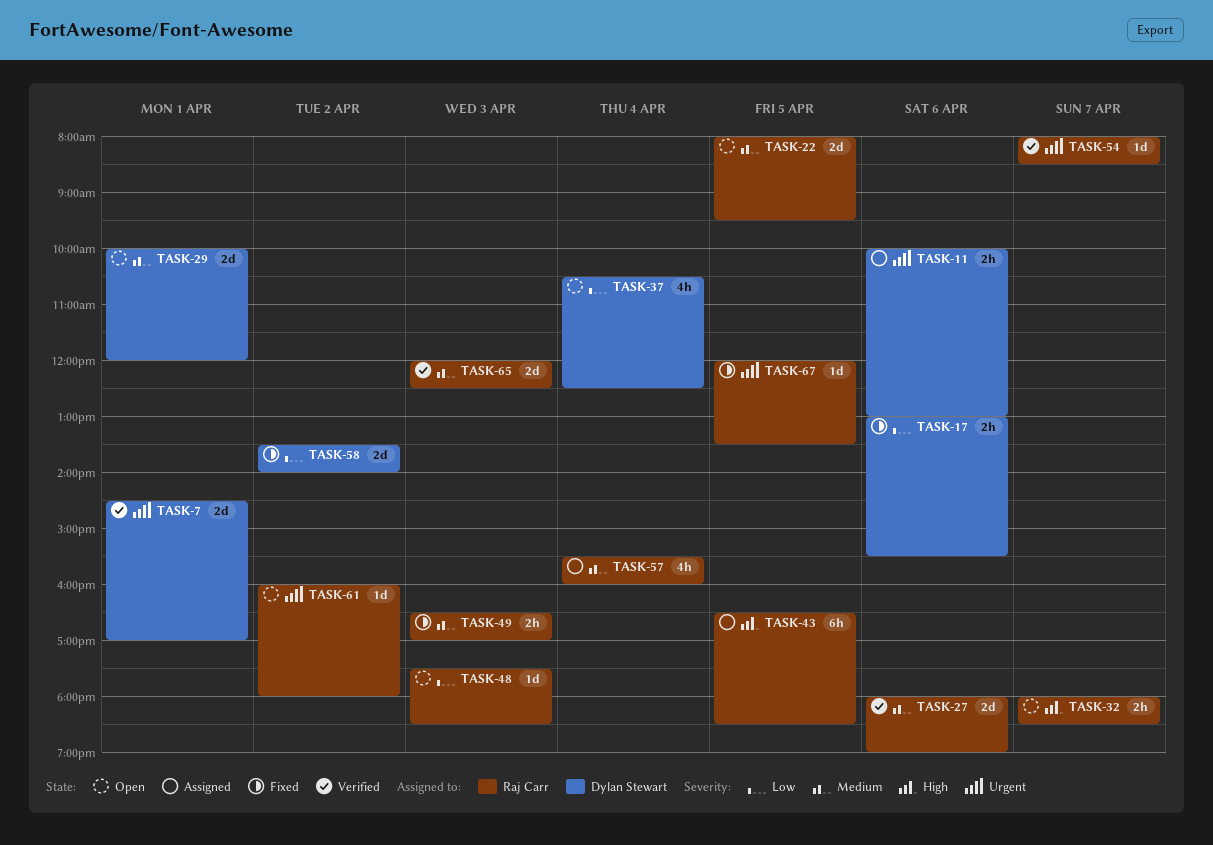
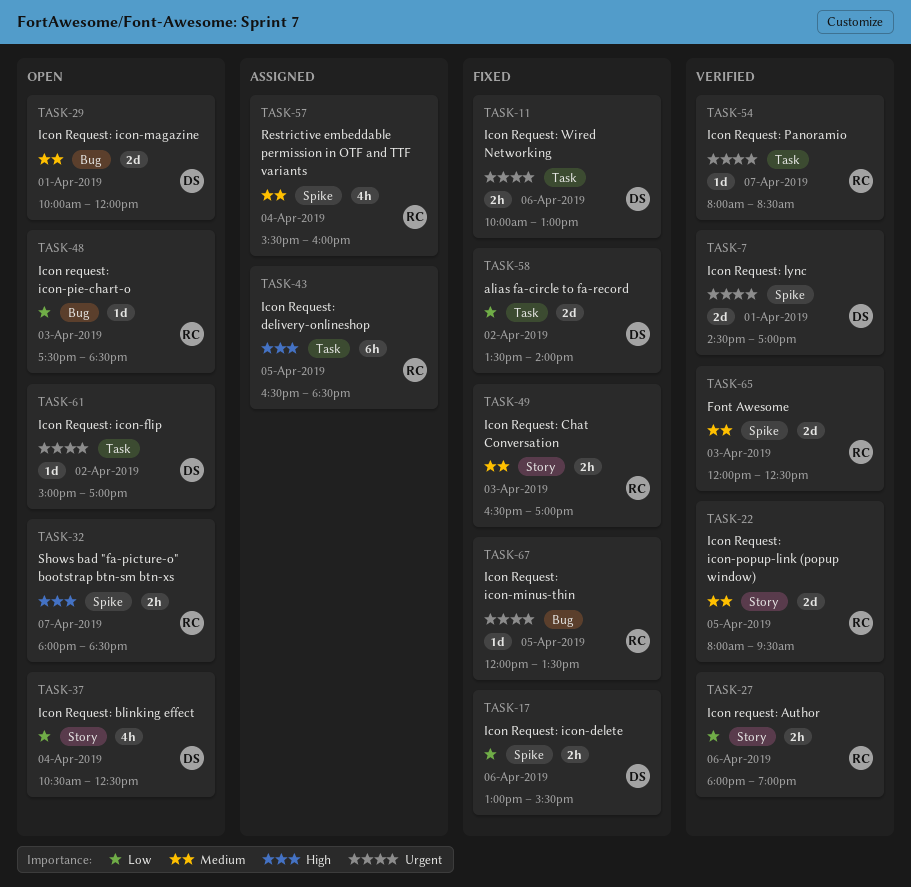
TASK-11, status: Assigned -> Fixed
TASK-22, status: Open -> Verified
TASK-27, priority: Medium -> Low
TASK-27, estimate: 2d -> 2h
TASK-61, owner: Raj Carr -> Dylan Stewart
TASK-61, begins: 16:00 -> 15:00
TASK-61, ends: 18:00 -> 17:00

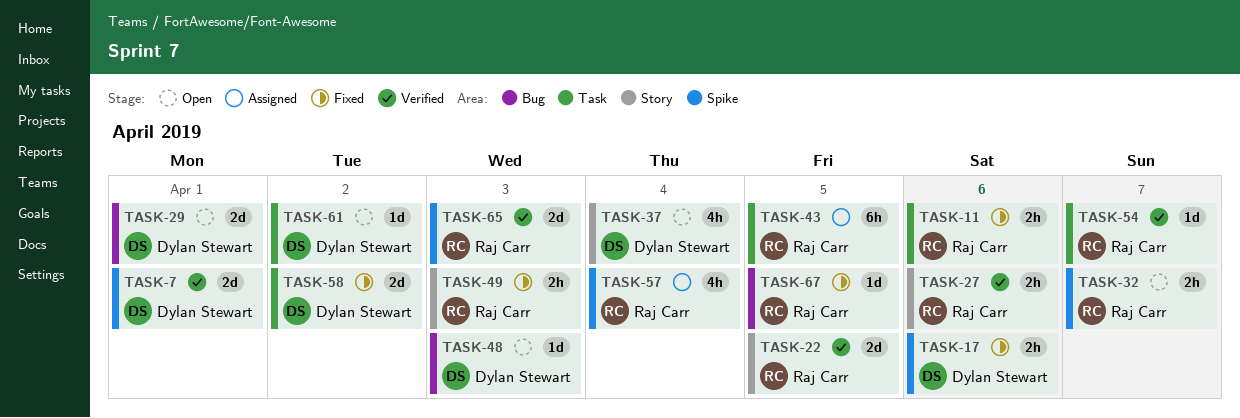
TASK-11, owner: Dylan Stewart -> Raj Carr
TASK-48, owner: Raj Carr -> Dylan Stewart

